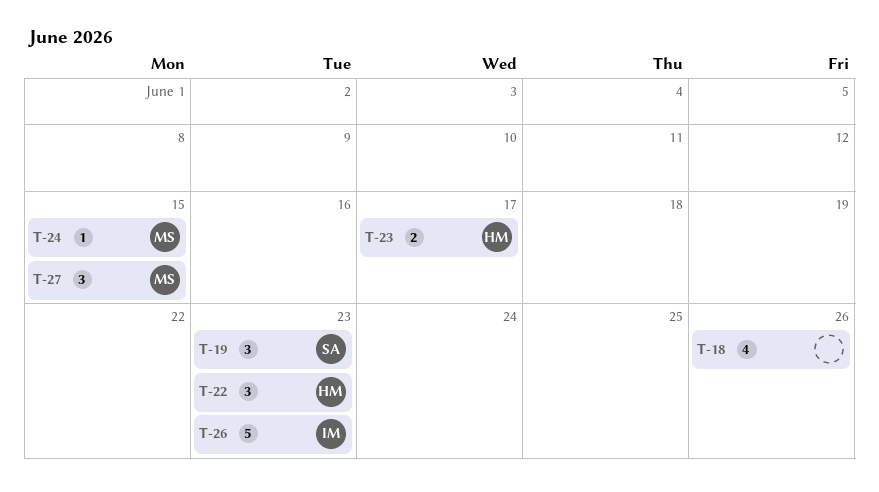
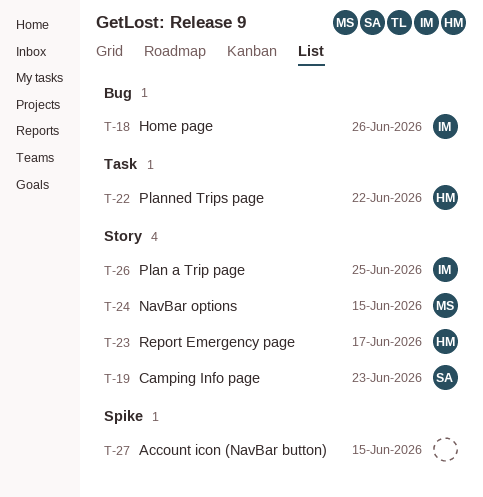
T-18, owner: none -> IM
T-22, due: Jun 23 -> Jun 22
T-26, due: Jun 23 -> Jun 25
T-27, owner: MS -> none

